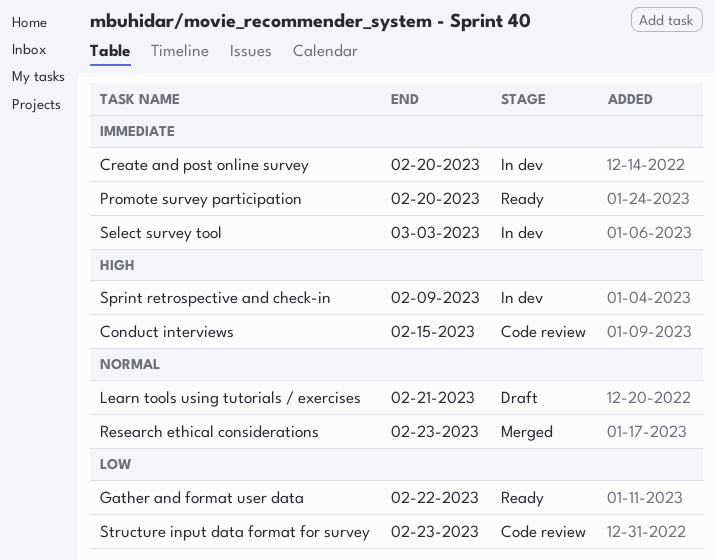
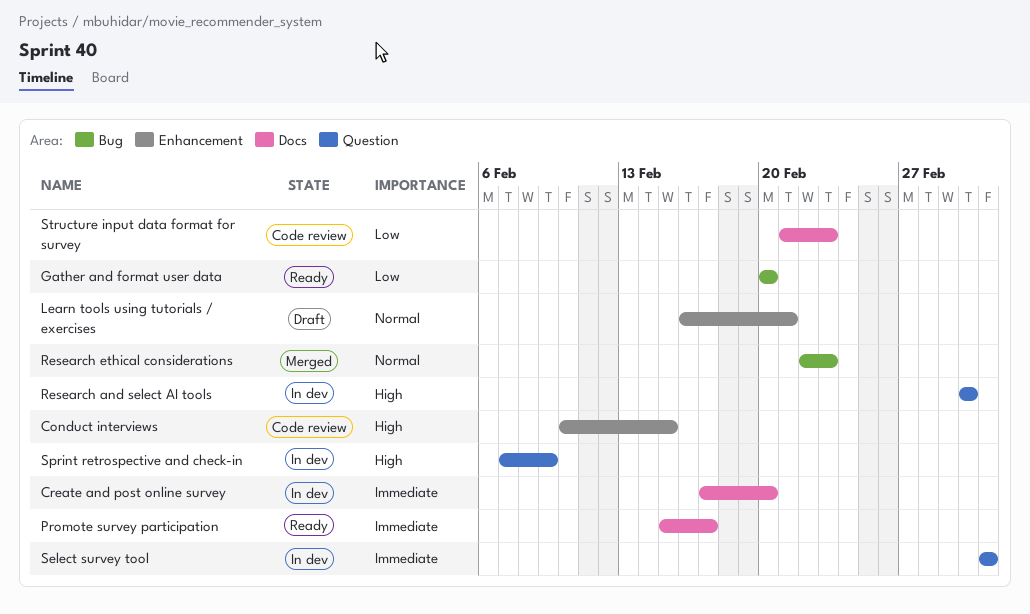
Gather and format user data, due: Feb 22 -> Feb 20
Promote survey participation, due: Feb 20 -> Feb 17
Research and select AI tools: none -> present

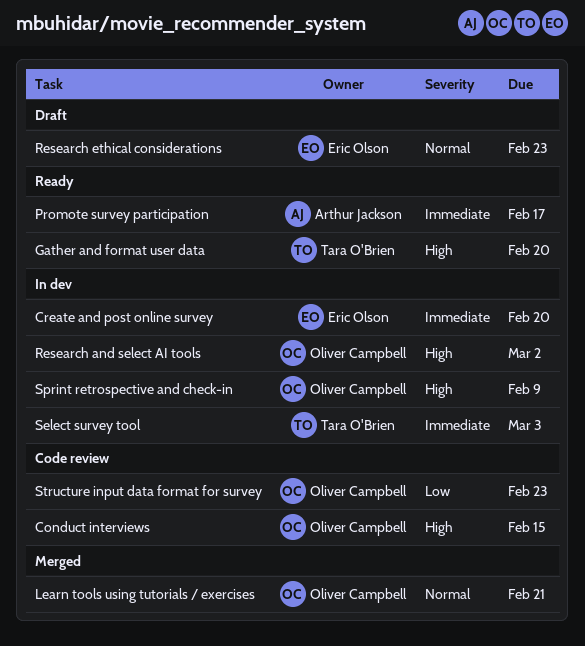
Gather and format user data, priority: Low -> High
Learn tools using tutorials / exercises, status: Draft -> Merged
Research ethical considerations, status: Merged -> Draft

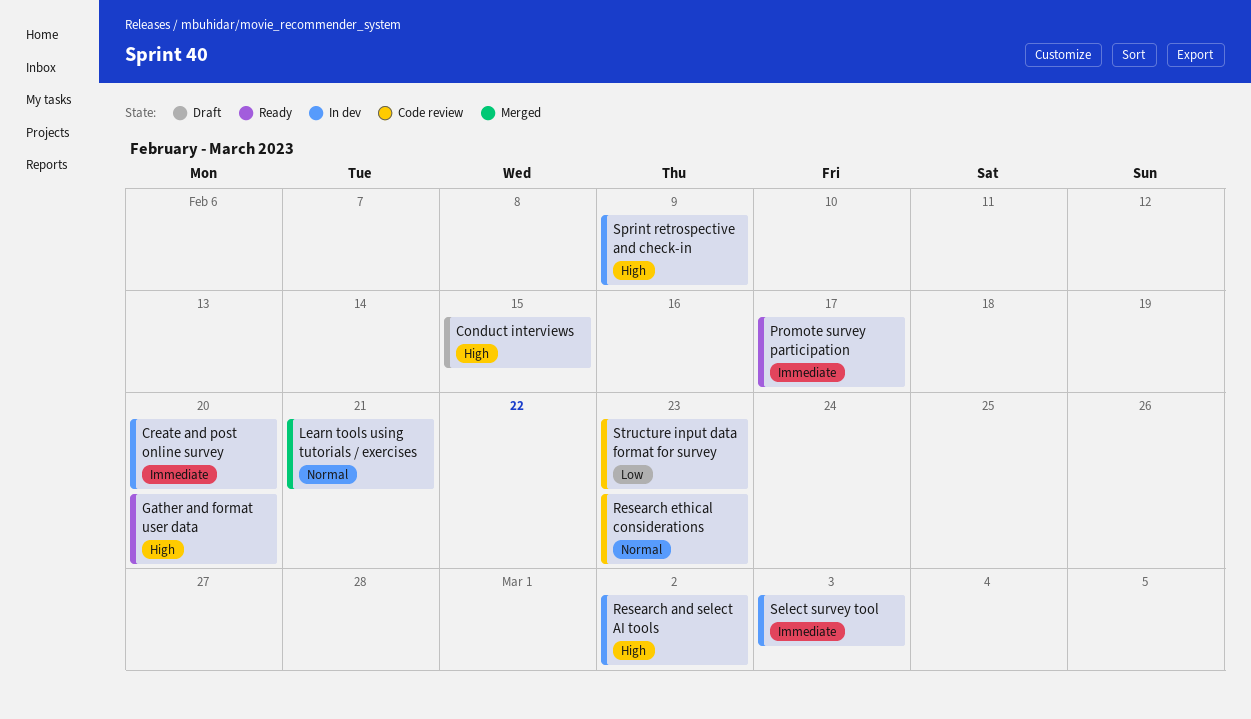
Conduct interviews, status: Code review -> Draft
Research ethical considerations, status: Draft -> Code review

